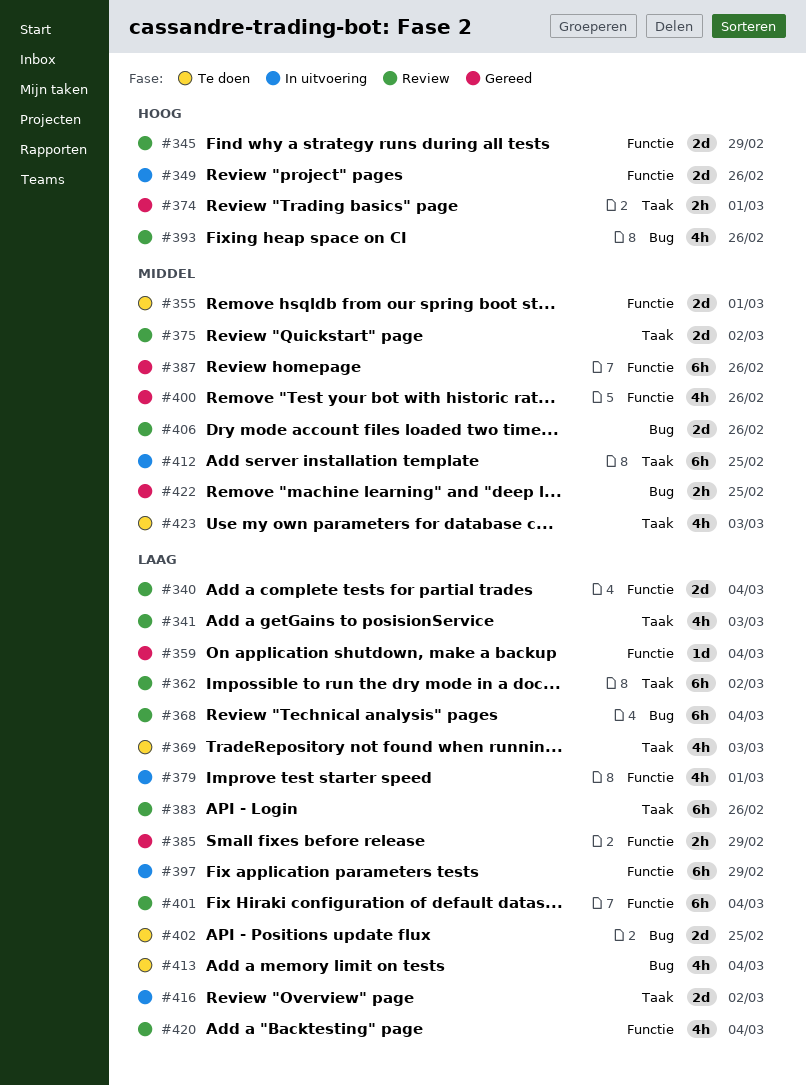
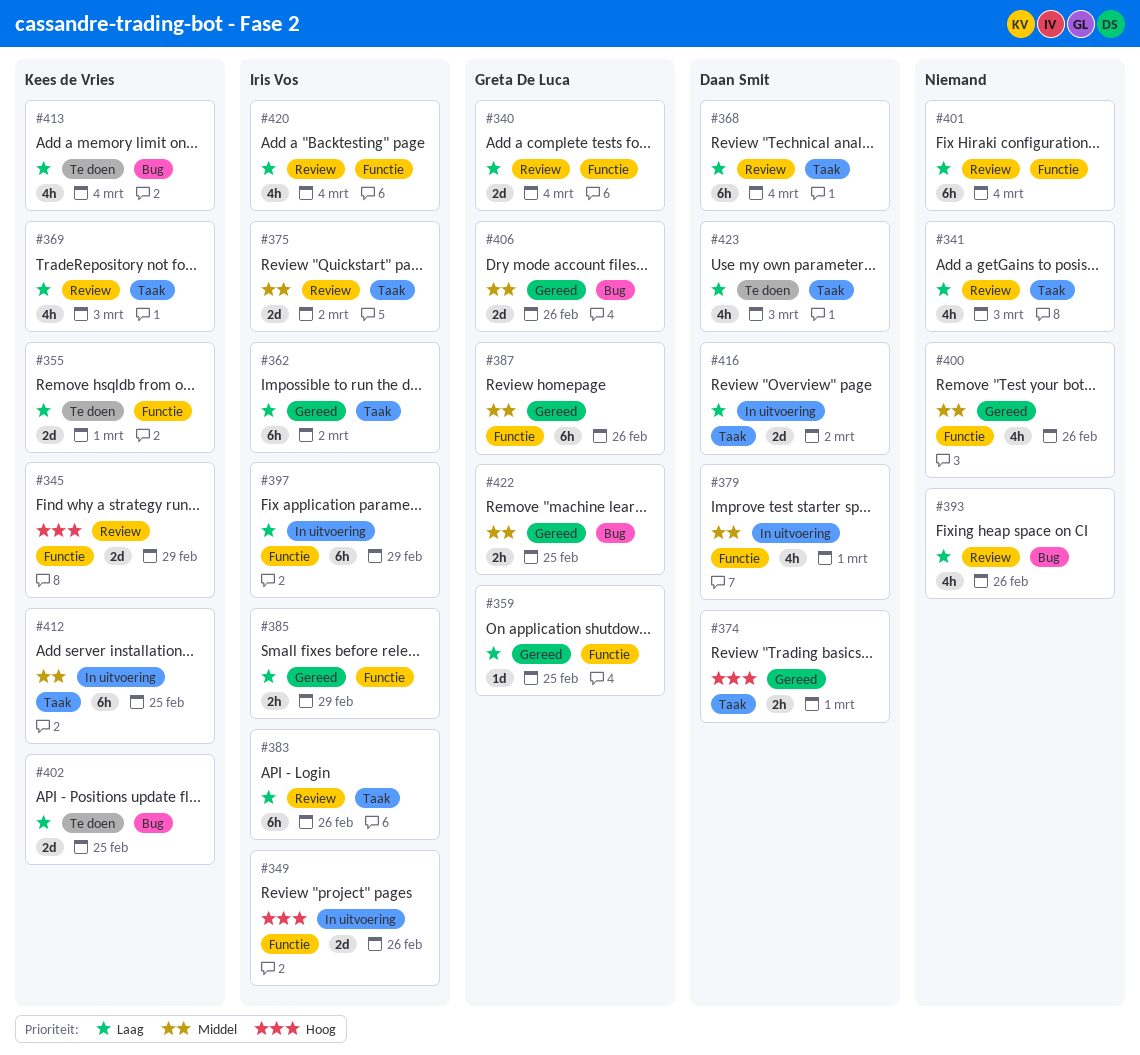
#355, priority: Middel -> Laag
#359, due: Mar 4 -> Feb 25
#362, status: Review -> Gereed
#368, label: Bug -> Taak
#369, status: Te doen -> Review
#379, priority: Laag -> Middel
#393, priority: Hoog -> Laag
#406, status: Review -> Gereed
#423, priority: Middel -> Laag

